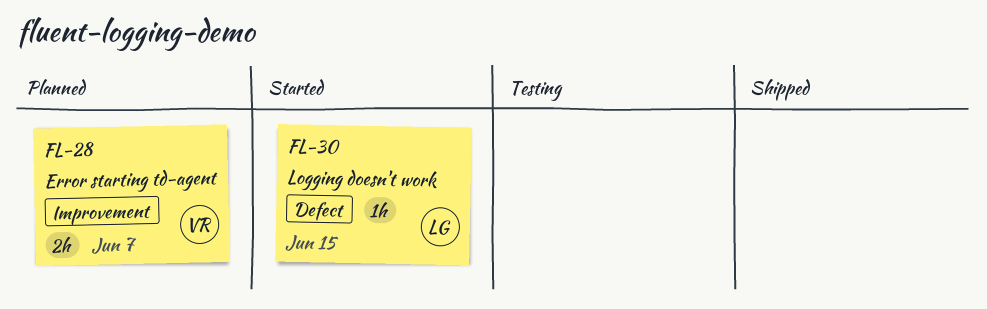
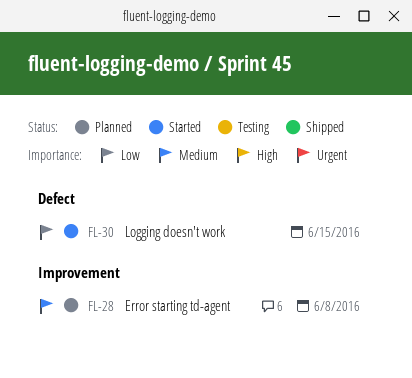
FL-28, due: Jun 7 -> Jun 8

